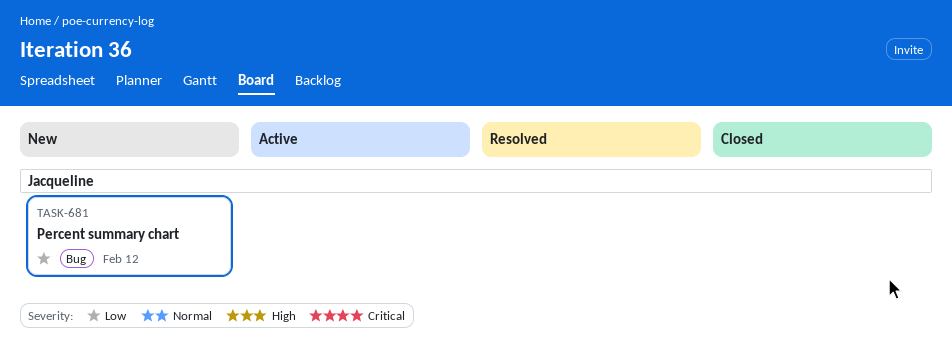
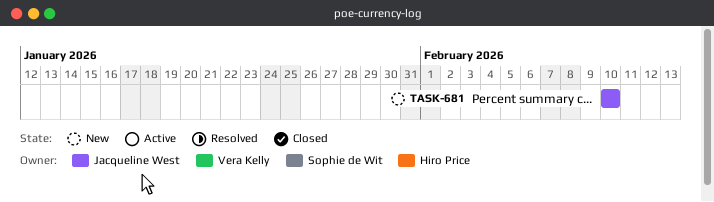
TASK-681, due: Feb 12 -> Feb 10

